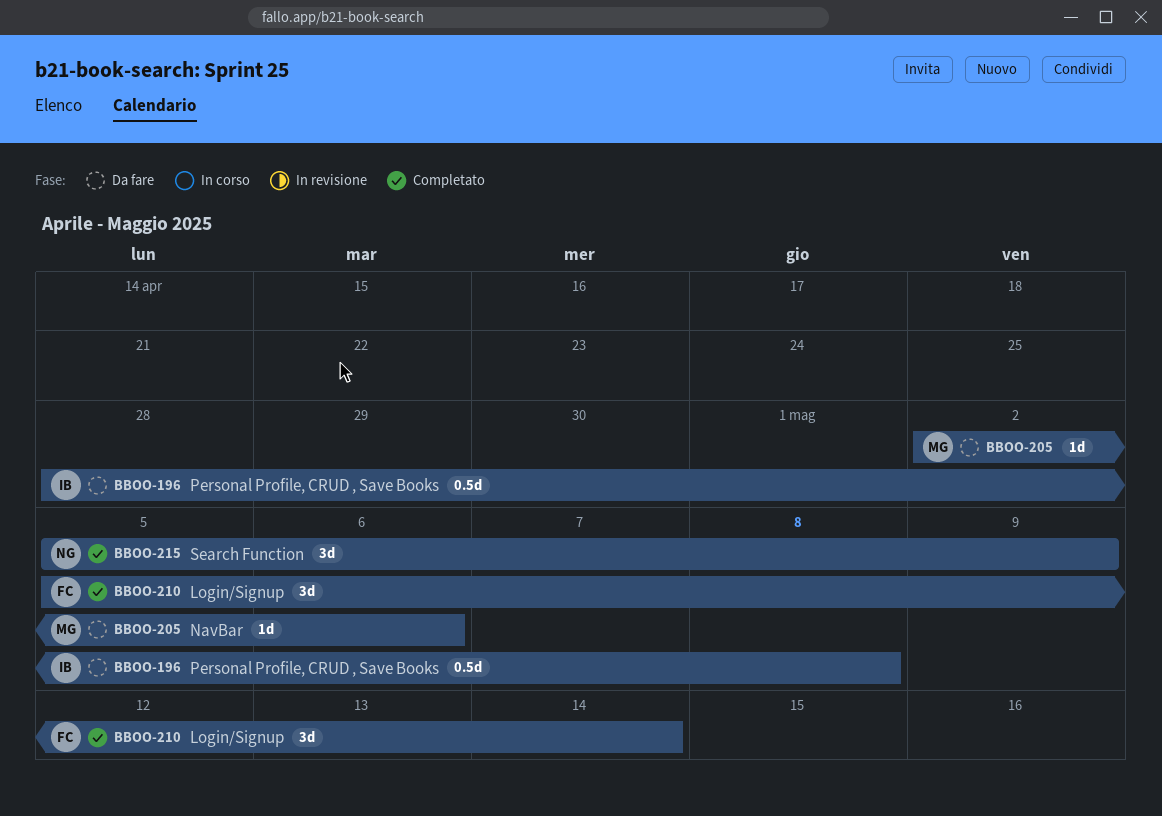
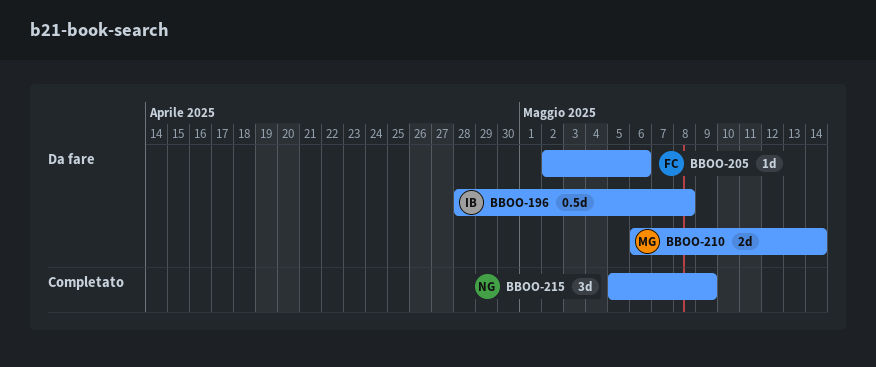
BBOO-205, owner: MG -> FC
BBOO-210, status: Completato -> Da fare
BBOO-210, owner: FC -> MG
BBOO-210, estimate: 3d -> 2d
BBOO-210, start: May 5 -> May 6

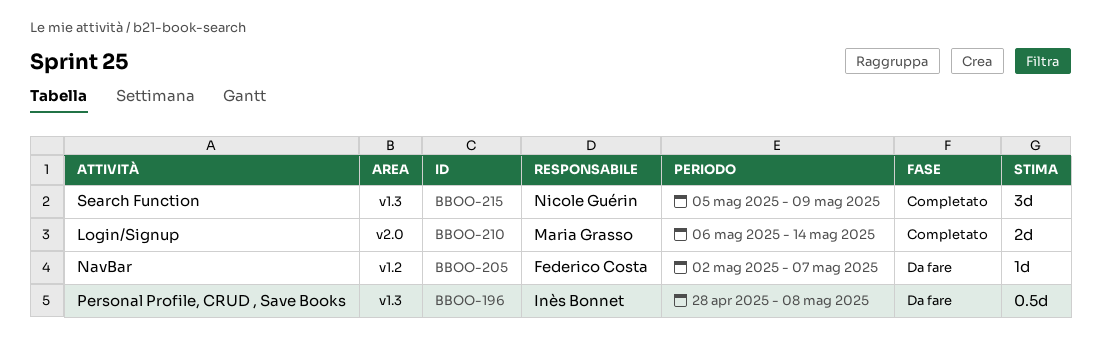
BBOO-205, due: May 6 -> May 7
BBOO-210, status: Da fare -> Completato

